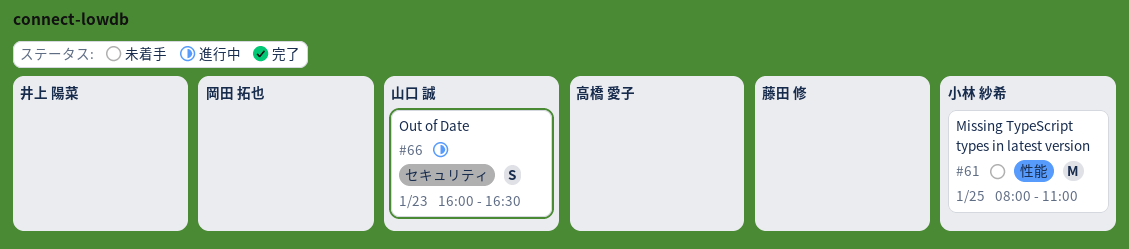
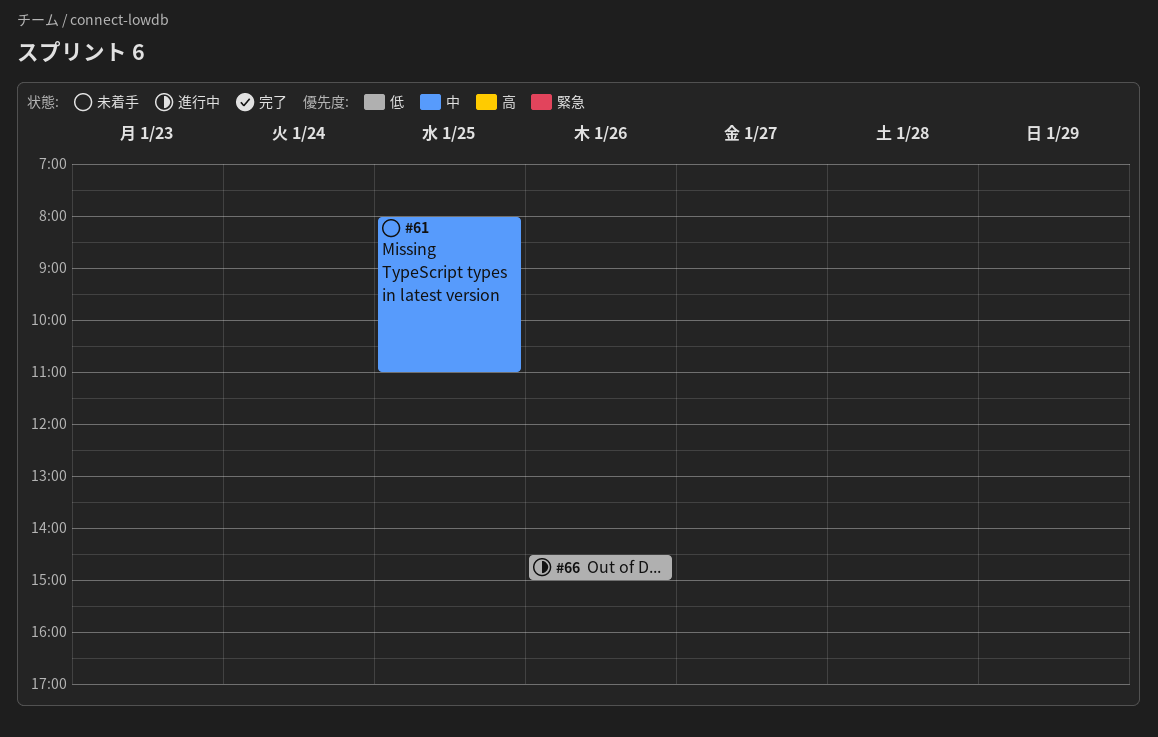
#66, day: Jan 23 -> Jan 26
#66, begins: 16:00 -> 14:30
#66, ends: 16:30 -> 15:00

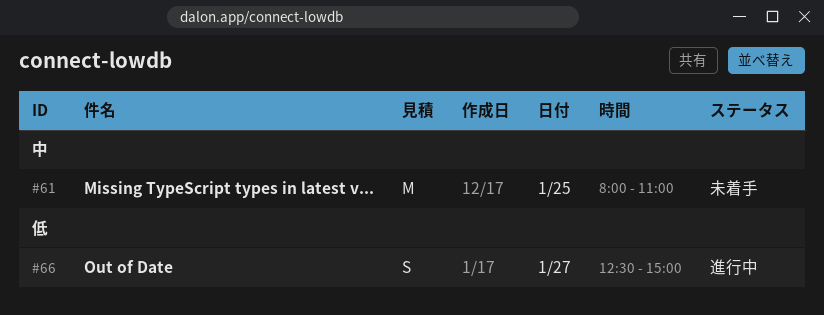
#66, day: Jan 26 -> Jan 27
#66, begins: 14:30 -> 12:30

